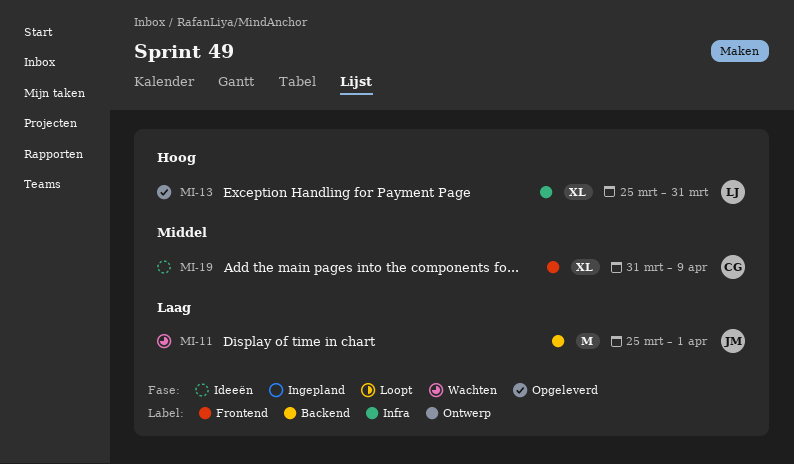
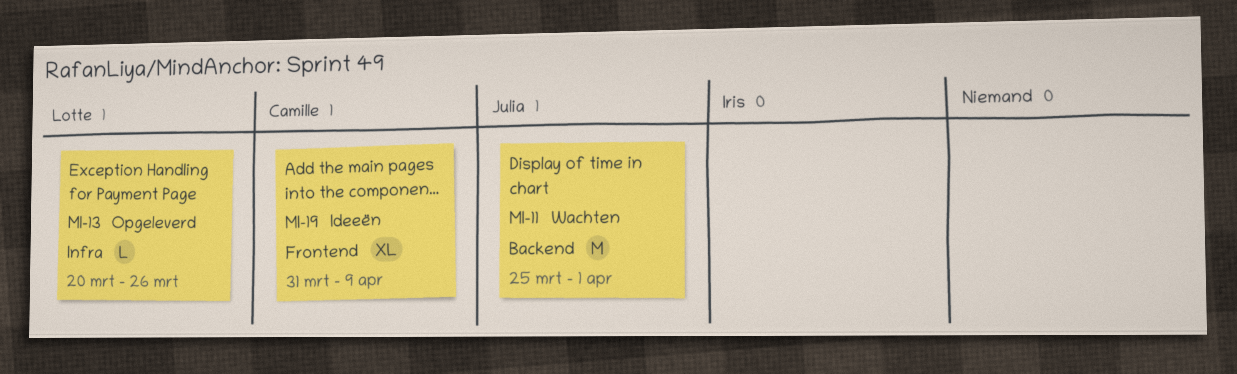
MI-13, estimate: XL -> L
MI-13, start: Mar 25 -> Mar 20
MI-13, due: Mar 31 -> Mar 26

